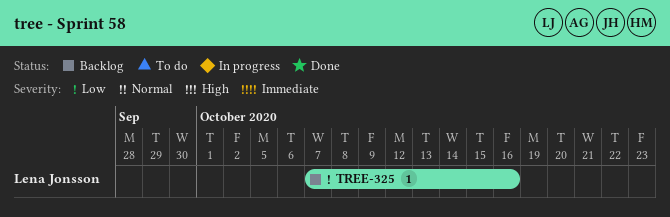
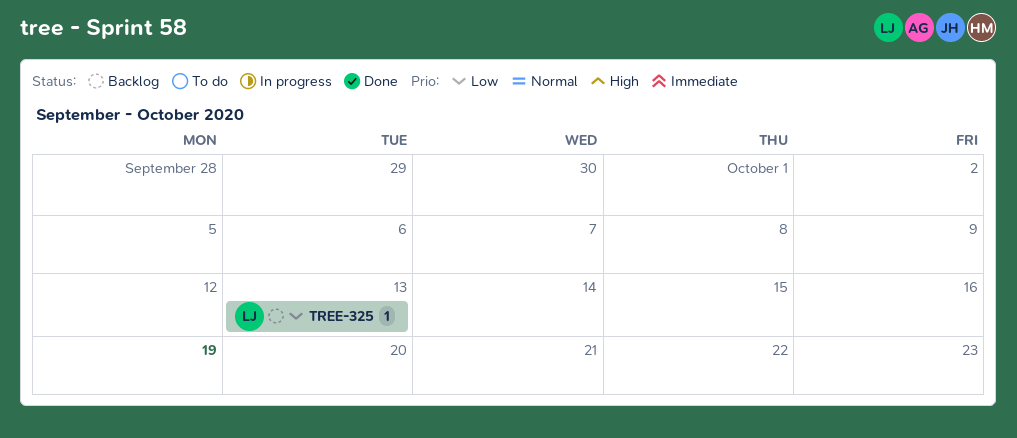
TREE-325, start: Oct 7 -> Oct 13
TREE-325, due: Oct 16 -> Oct 13

